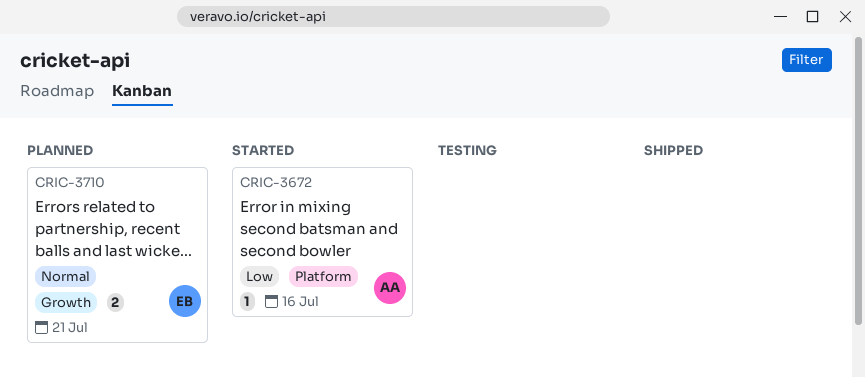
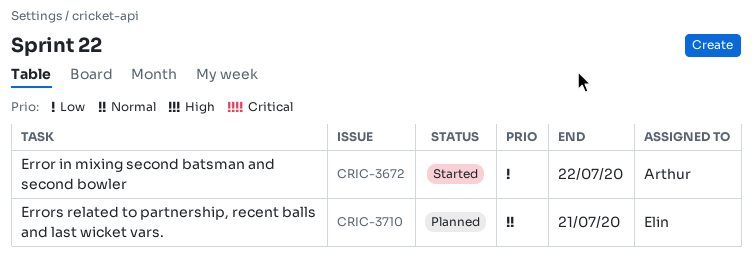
CRIC-3672, due: Jul 16 -> Jul 22

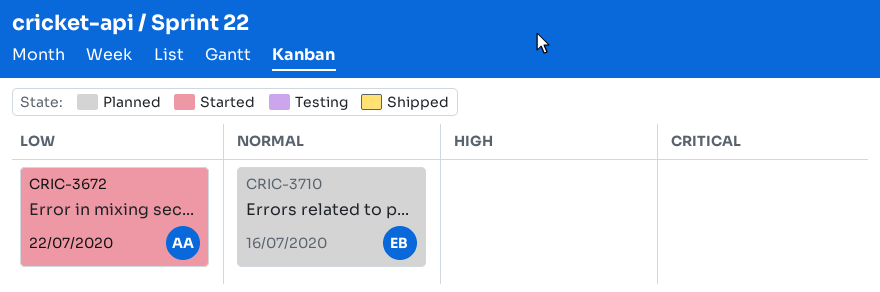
CRIC-3710, due: Jul 21 -> Jul 16

